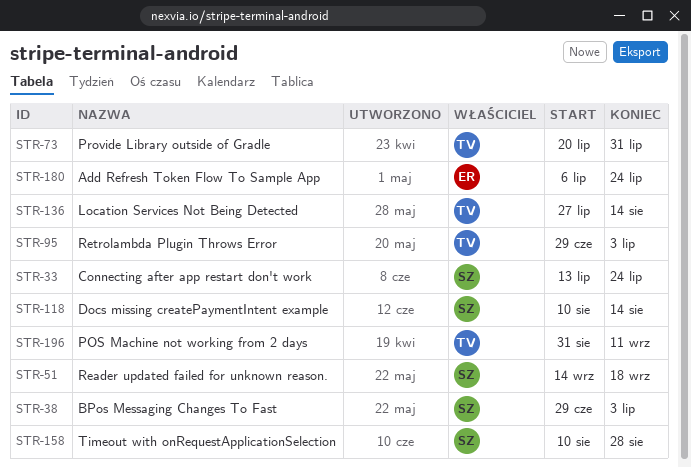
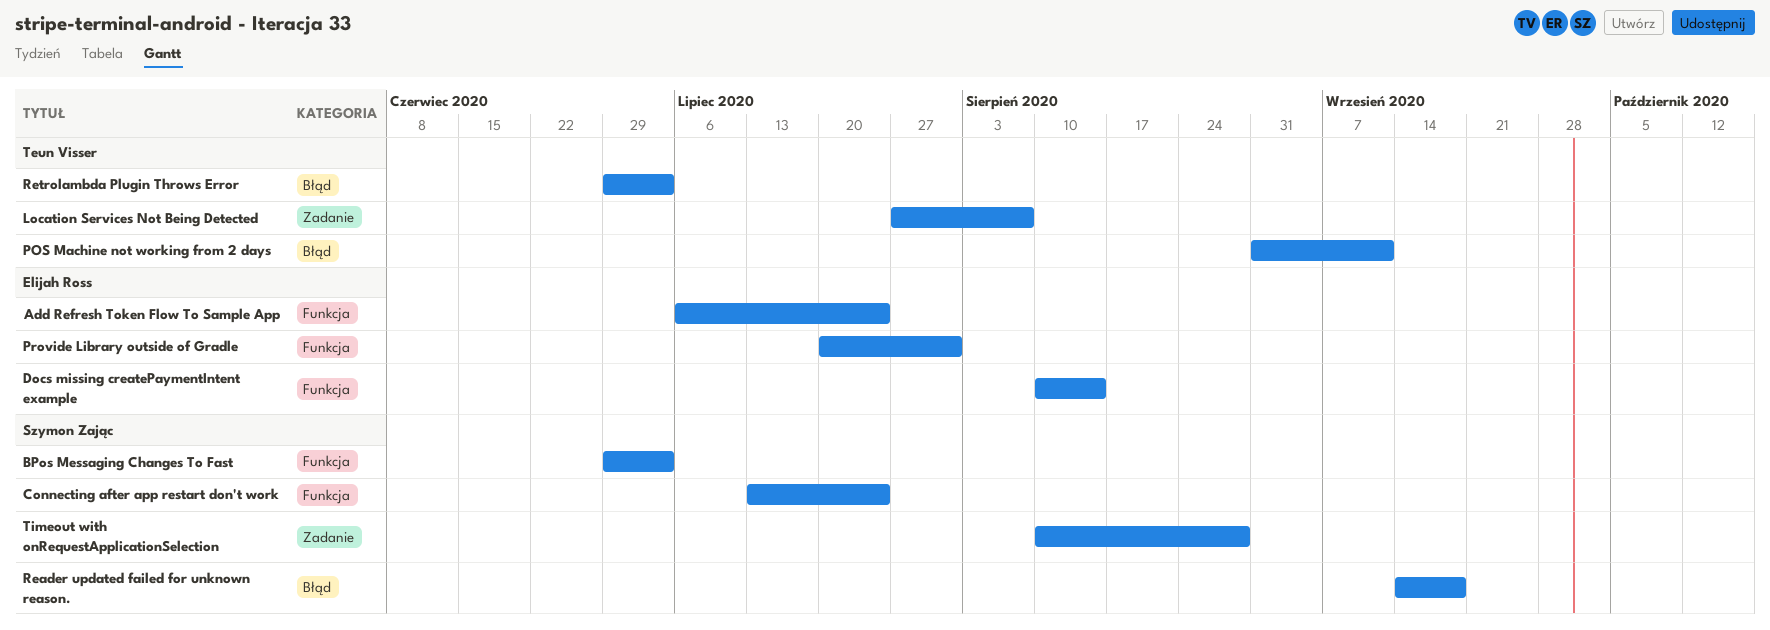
Docs missing createPaymentIntent example, owner: Szymon Zając -> Elijah Ross
Location Services Not Being Detected, due: Aug 14 -> Aug 7
Provide Library outside of Gradle, owner: Teun Visser -> Elijah Ross

